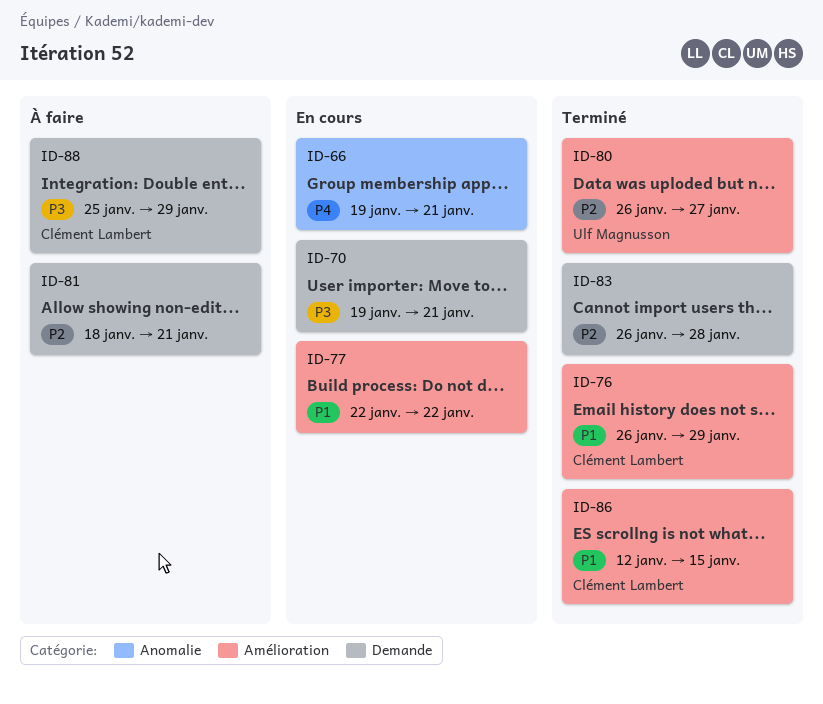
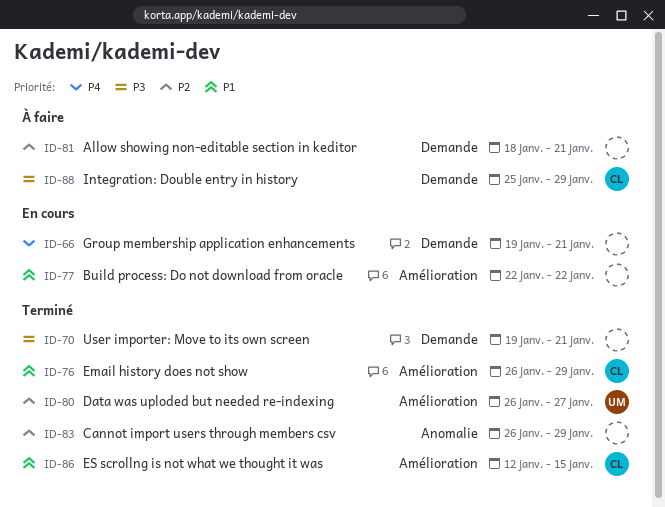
ID-66, label: Anomalie -> Demande
ID-70, status: En cours -> Terminé
ID-83, label: Demande -> Anomalie
ID-83, due: Jan 28 -> Jan 29

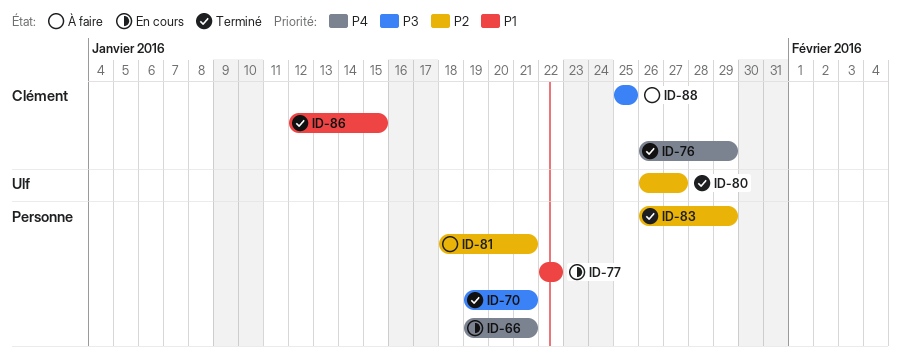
ID-76, priority: P1 -> P4
ID-88, due: Jan 29 -> Jan 25

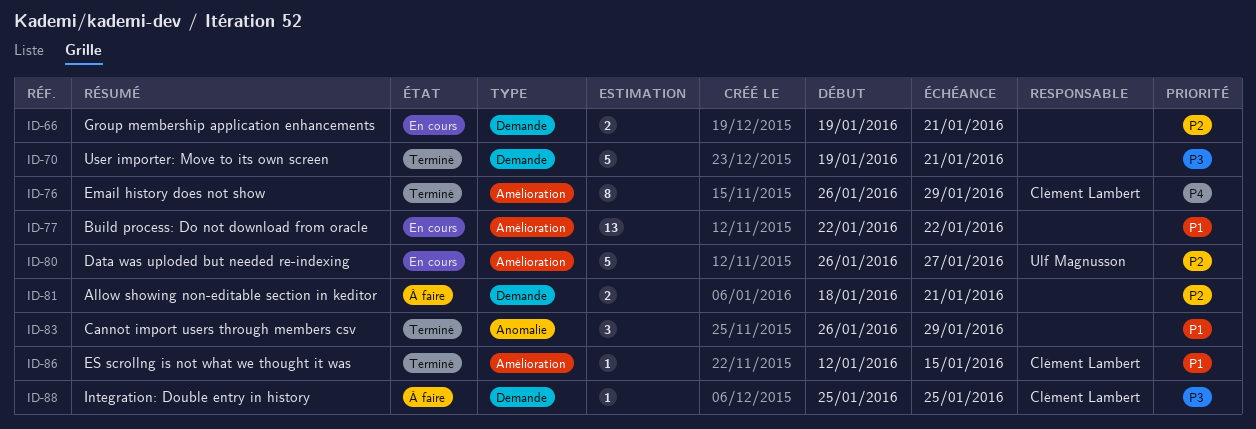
ID-66, priority: P4 -> P2
ID-80, status: Terminé -> En cours
ID-83, priority: P2 -> P1

